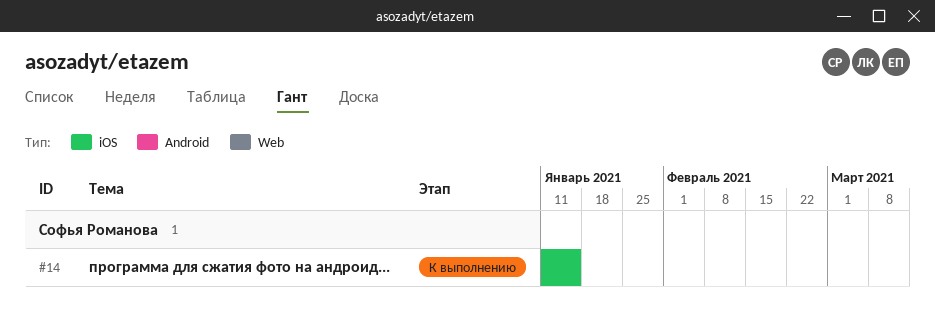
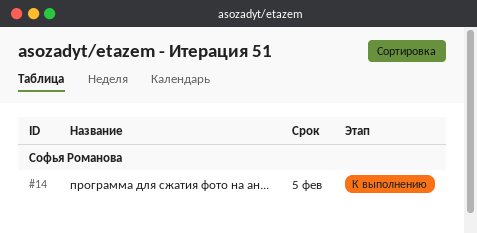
#14, due: Jan 15 -> Feb 5

